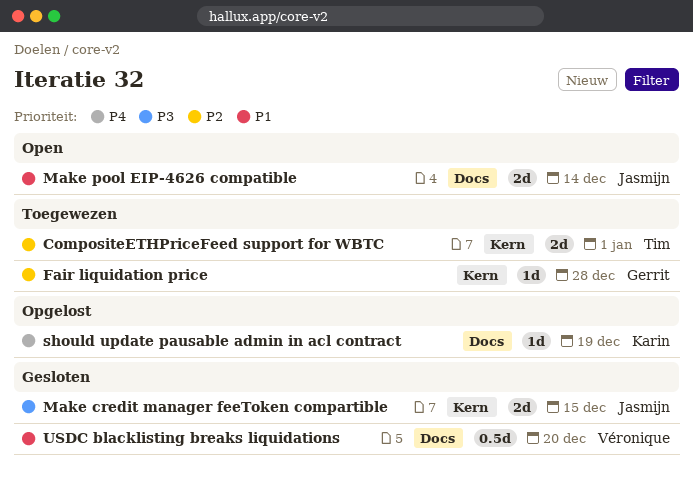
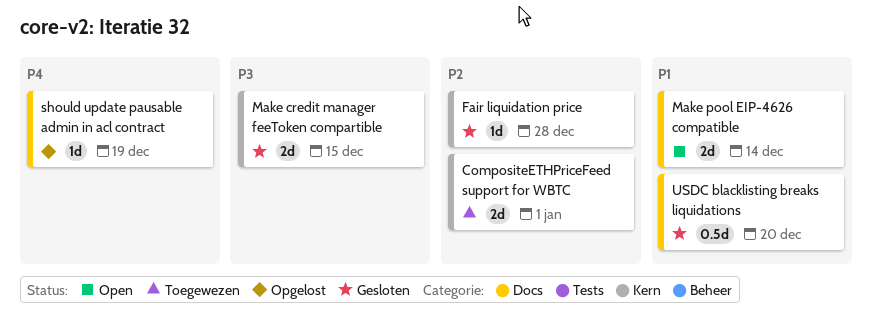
Fair liquidation price, status: Toegewezen -> Gesloten

